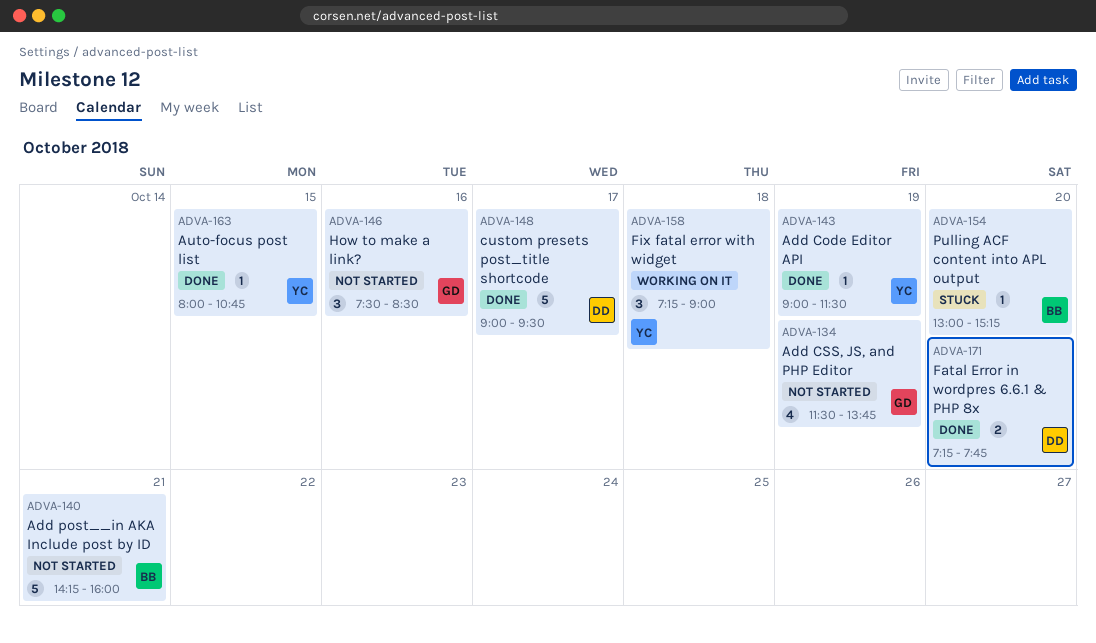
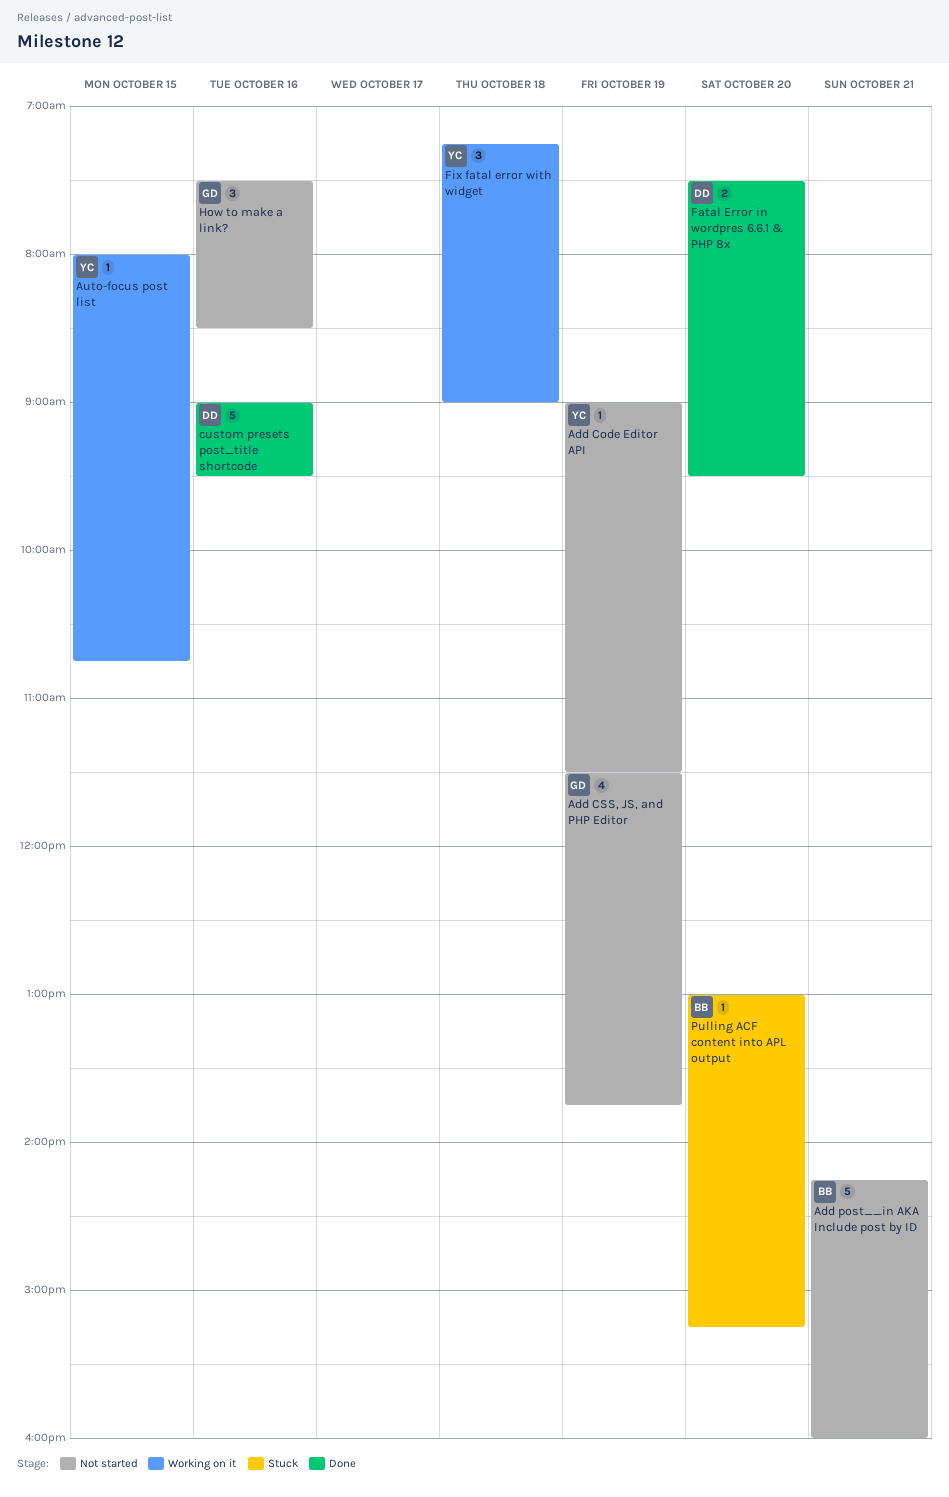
Add Code Editor API, status: Done -> Not started
Auto-focus post list, status: Done -> Working on it
custom presets post_title shortcode, day: Oct 17 -> Oct 16
Fatal Error in wordpres 6.6.1 & PHP 8x, begins: 07:15 -> 07:30
Fatal Error in wordpres 6.6.1 & PHP 8x, ends: 07:45 -> 09:30

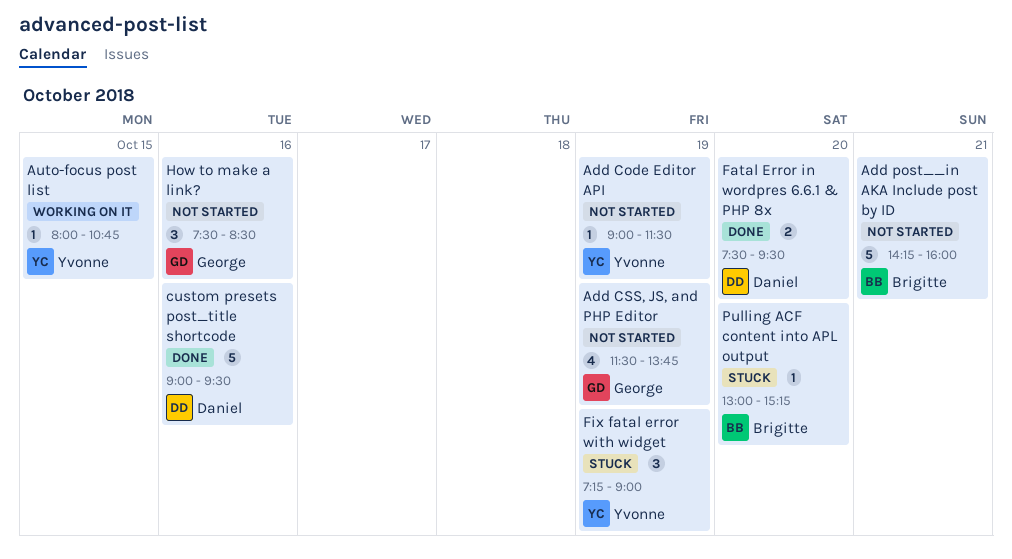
Fix fatal error with widget, status: Working on it -> Stuck
Fix fatal error with widget, day: Oct 18 -> Oct 19

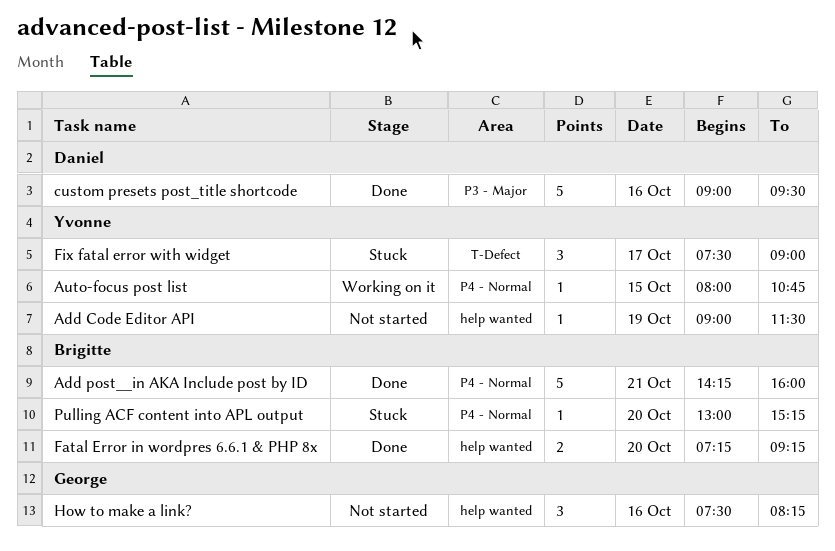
Add CSS, JS, and PHP Editor: present -> none
Add post__in AKA Include post by ID, status: Not started -> Done
Fatal Error in wordpres 6.6.1 & PHP 8x, owner: Daniel -> Brigitte
Fatal Error in wordpres 6.6.1 & PHP 8x, begins: 07:30 -> 07:15
Fatal Error in wordpres 6.6.1 & PHP 8x, ends: 09:30 -> 09:15
Fix fatal error with widget, day: Oct 19 -> Oct 17
Fix fatal error with widget, begins: 07:15 -> 07:30
How to make a link?, ends: 08:30 -> 08:15

